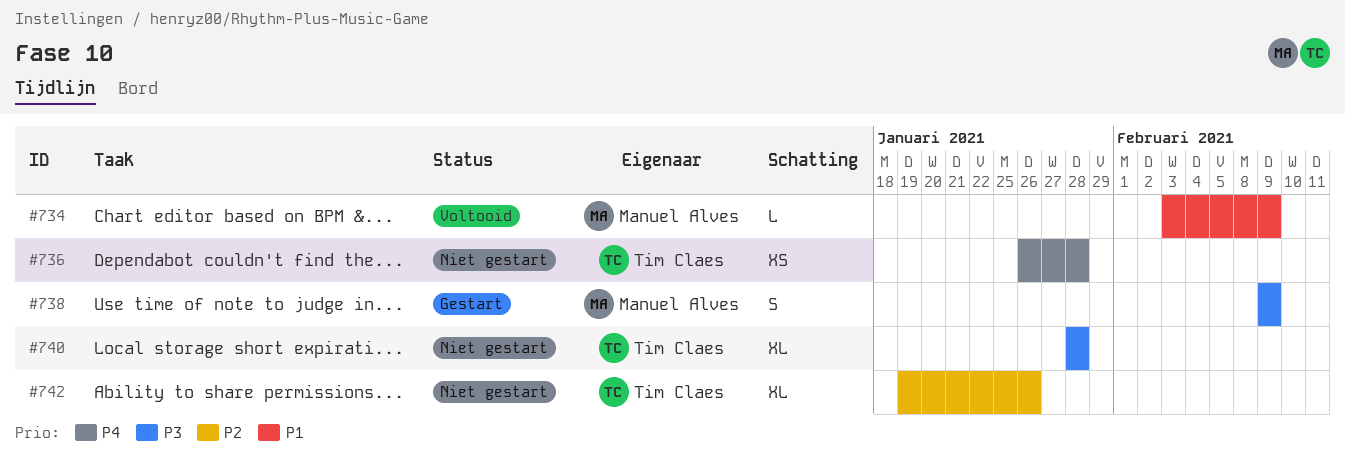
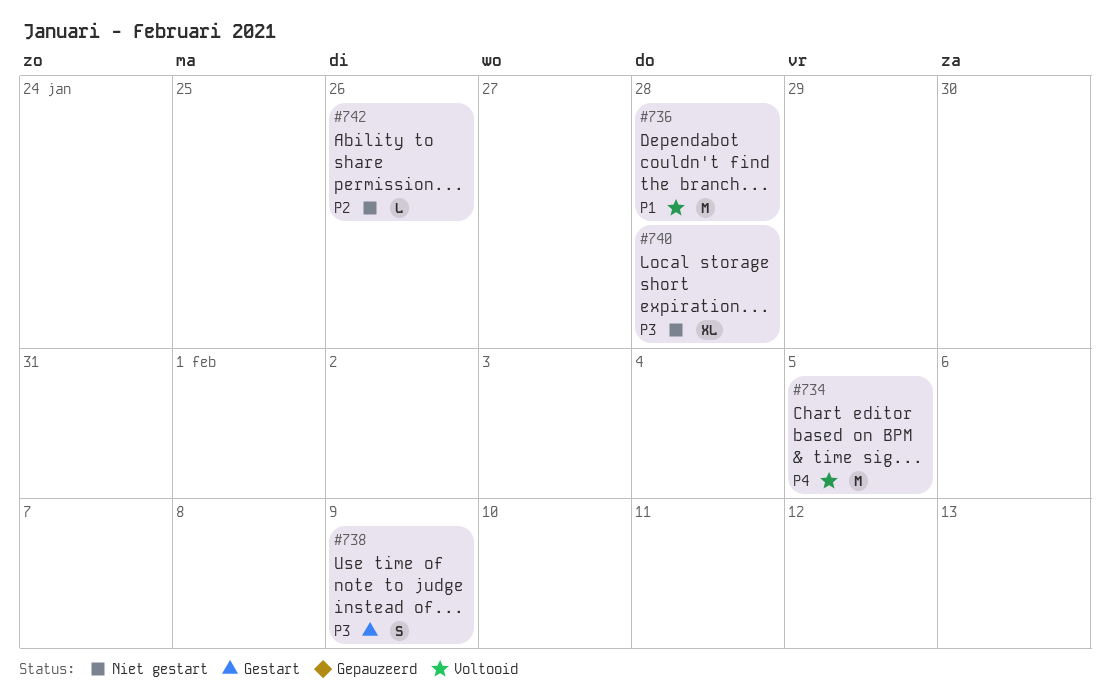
#734, priority: P1 -> P4
#734, estimate: L -> M
#734, due: Feb 9 -> Feb 5
#736, status: Niet gestart -> Voltooid
#736, priority: P4 -> P1
#736, estimate: XS -> M
#742, estimate: XL -> L

